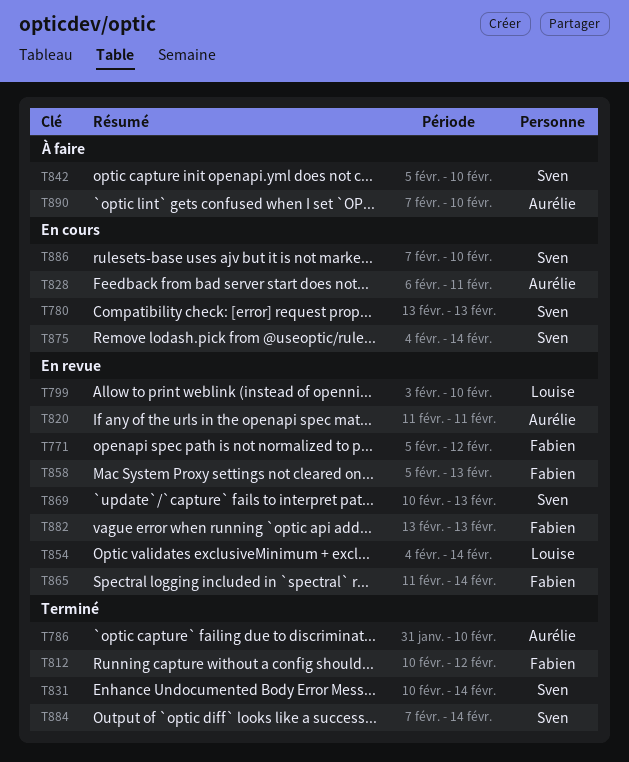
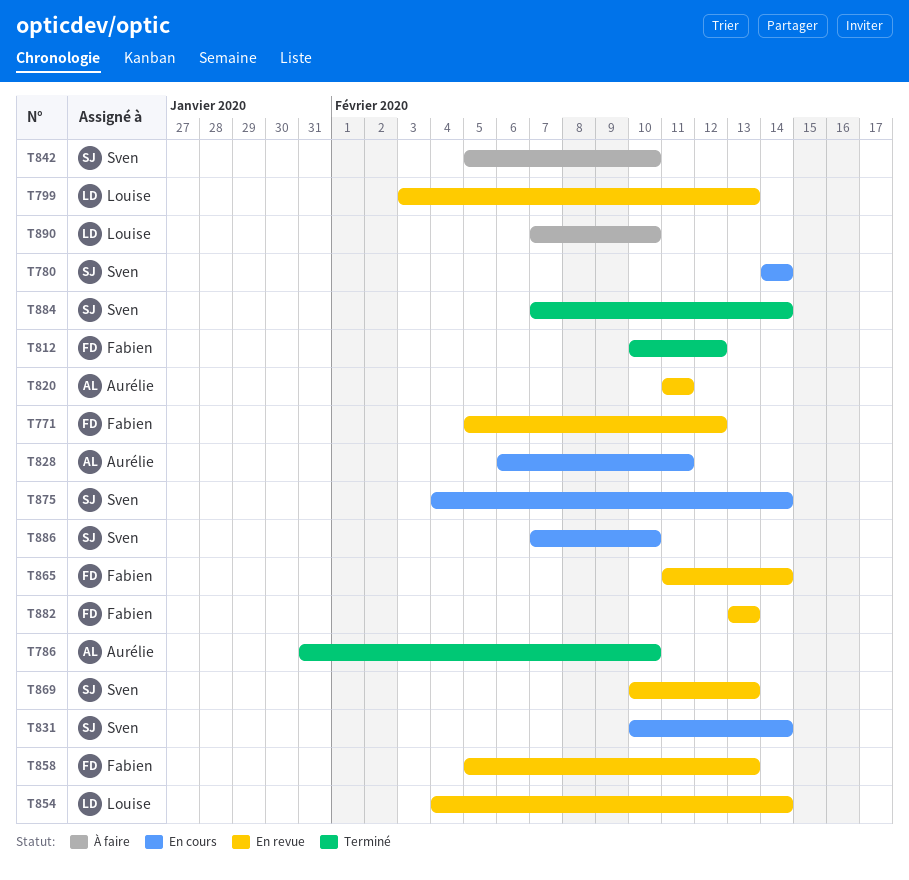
T780, start: Feb 13 -> Feb 14
T780, due: Feb 13 -> Feb 14
T799, due: Feb 10 -> Feb 13
T831, status: Terminé -> En cours
T890, owner: Aurélie -> Louise

